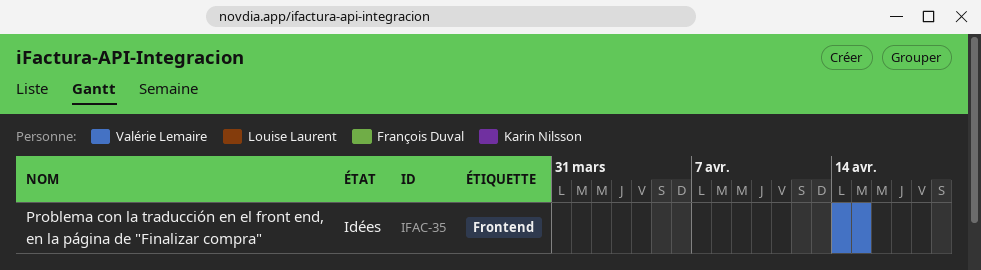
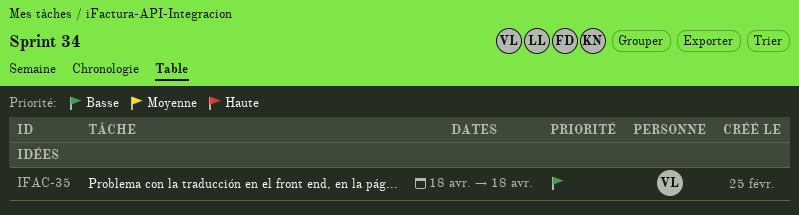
IFAC-35, start: Apr 14 -> Apr 18
IFAC-35, due: Apr 15 -> Apr 18

